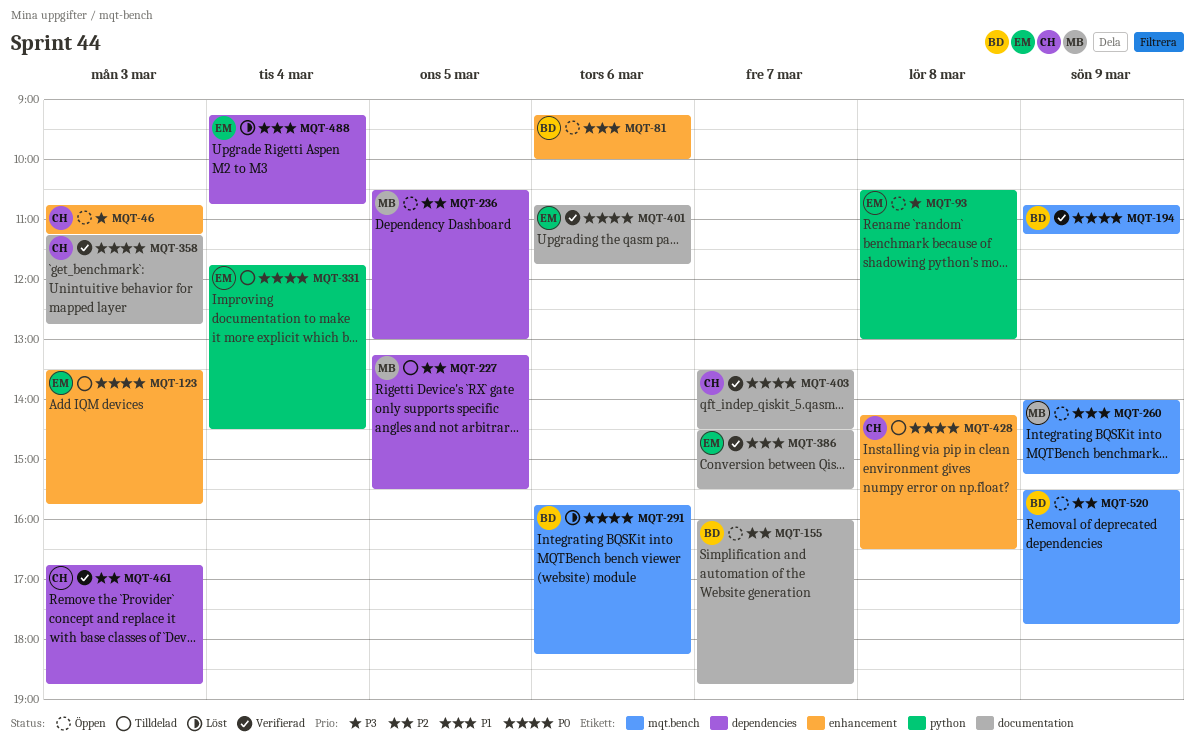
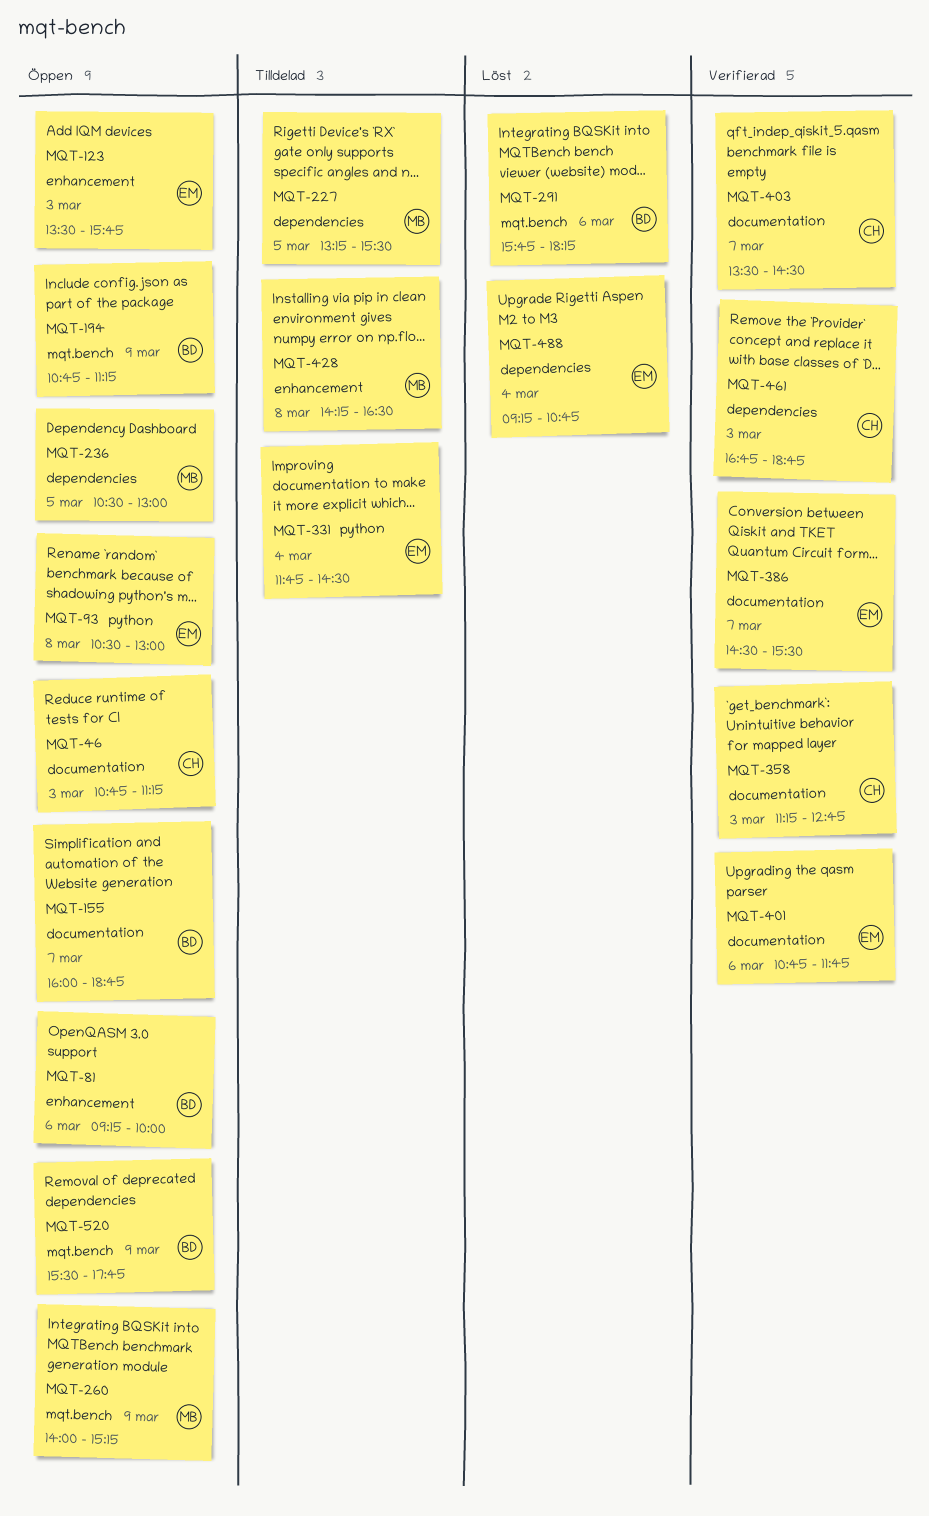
MQT-46, label: enhancement -> documentation
MQT-123, status: Tilldelad -> Öppen
MQT-194, status: Verifierad -> Öppen
MQT-428, owner: CH -> MB

